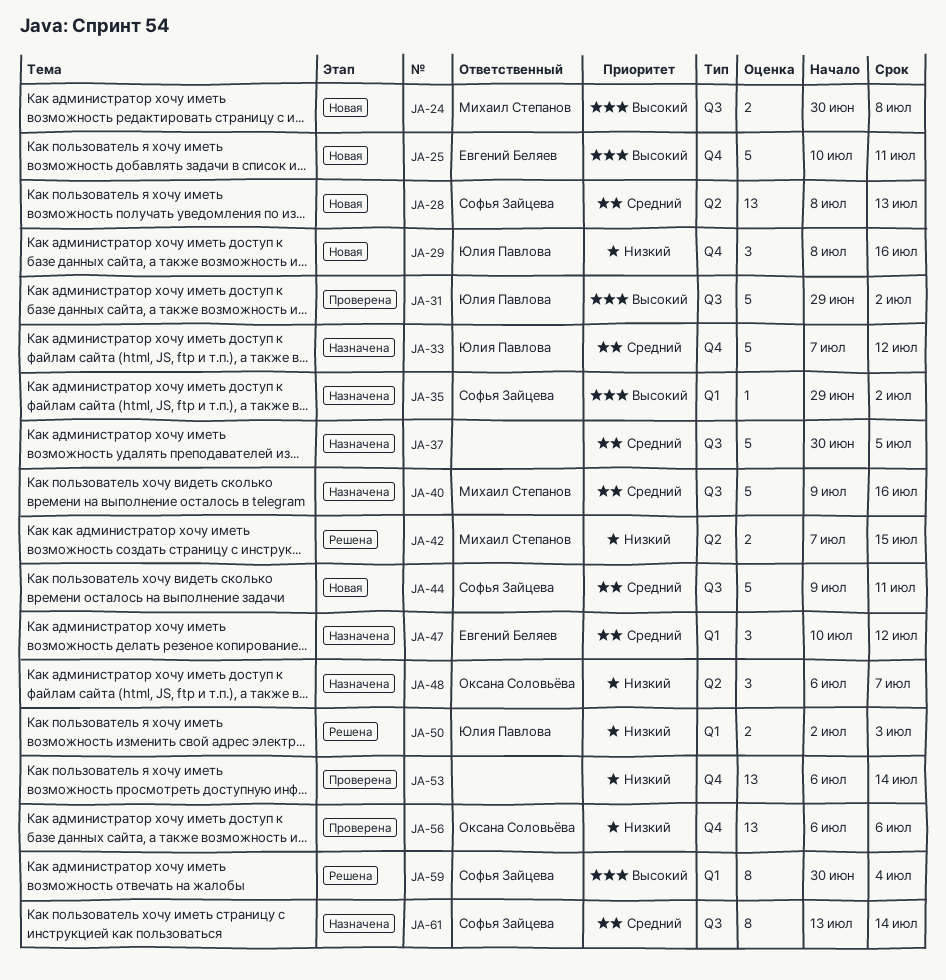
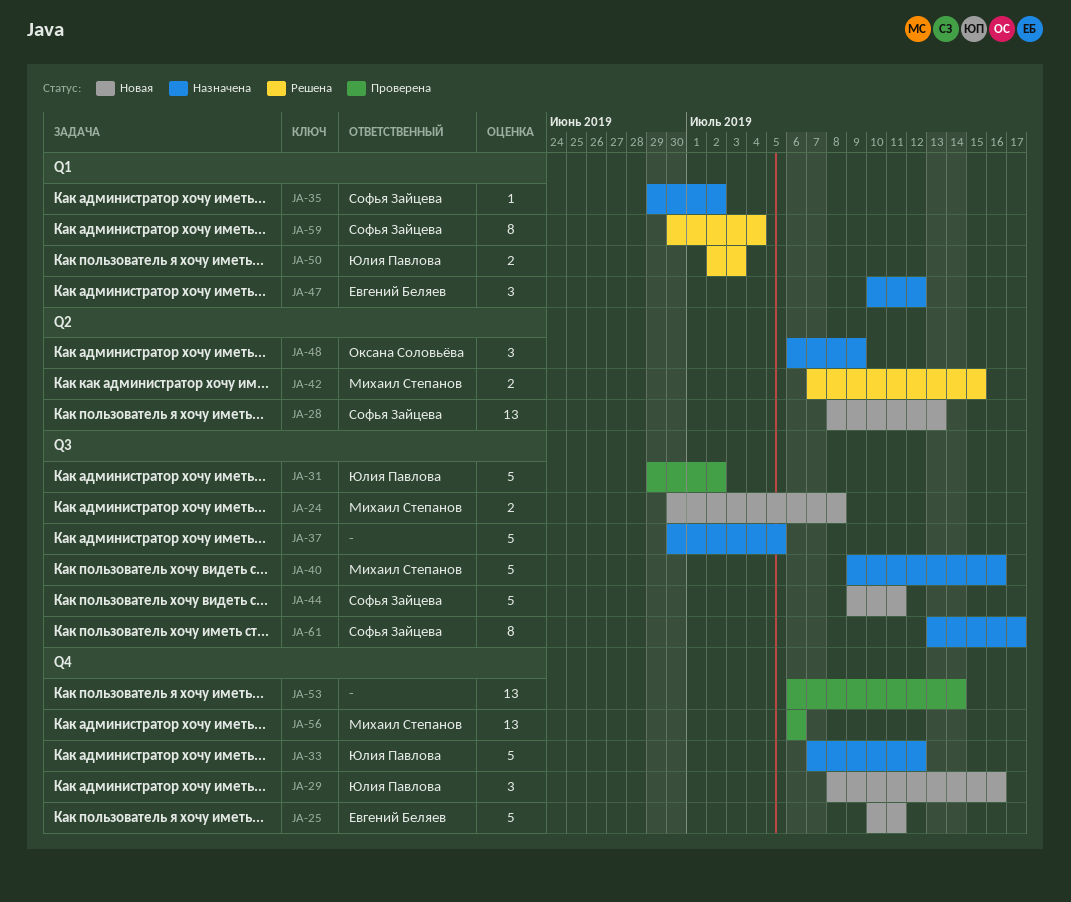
JA-48, due: Jul 7 -> Jul 9
JA-56, owner: Оксана Соловьёва -> Михаил Степанов
JA-61, due: Jul 14 -> Jul 17

